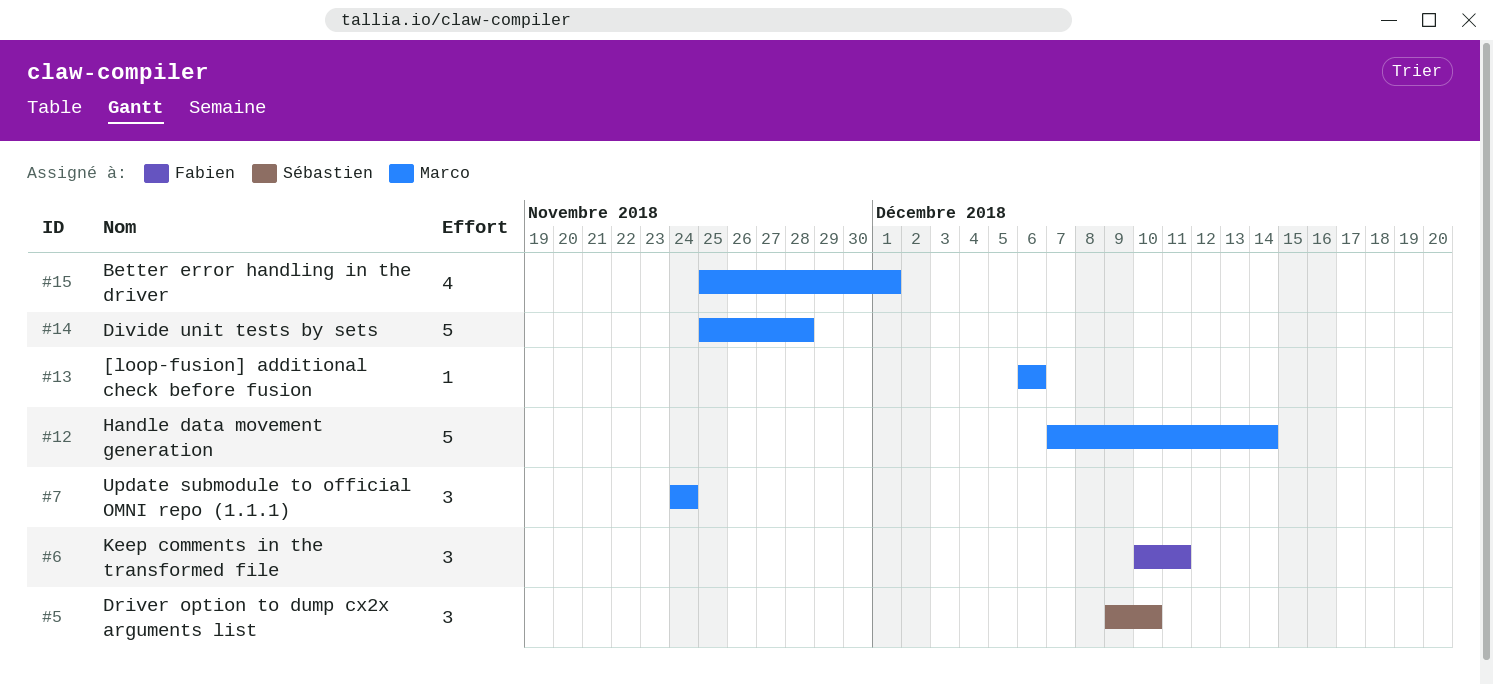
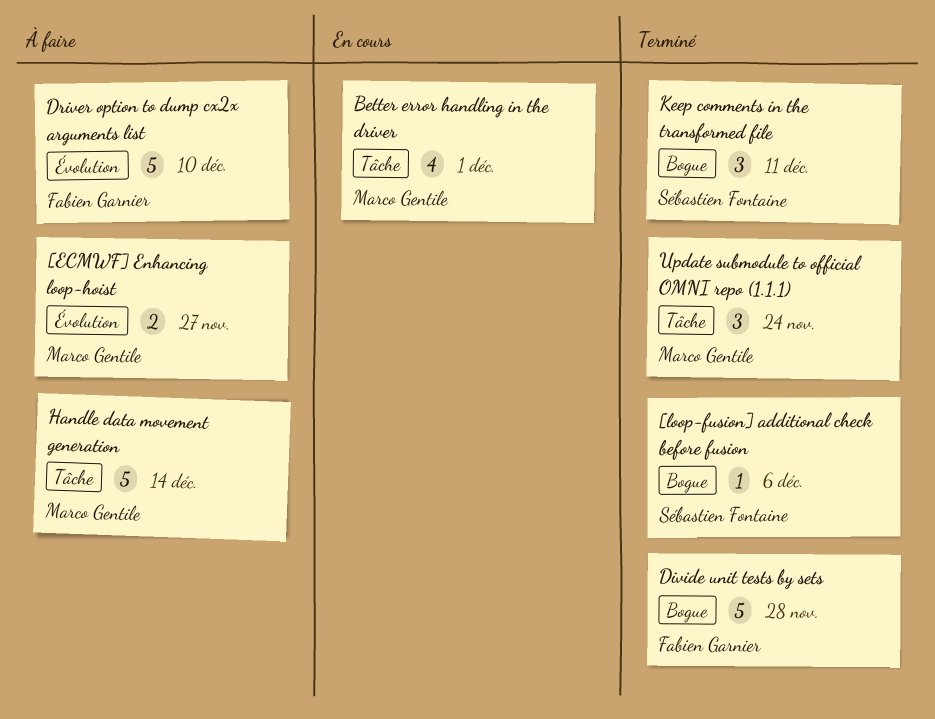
[ECMWF] Enhancing loop-hoist: none -> present
[loop-fusion] additional check before fusion, owner: Marco Gentile -> Sébastien Fontaine
Divide unit tests by sets, owner: Marco Gentile -> Fabien Garnier
Driver option to dump cx2x arguments list, owner: Sébastien Fontaine -> Fabien Garnier
Driver option to dump cx2x arguments list, estimate: 3 -> 5
Keep comments in the transformed file, owner: Fabien Garnier -> Sébastien Fontaine

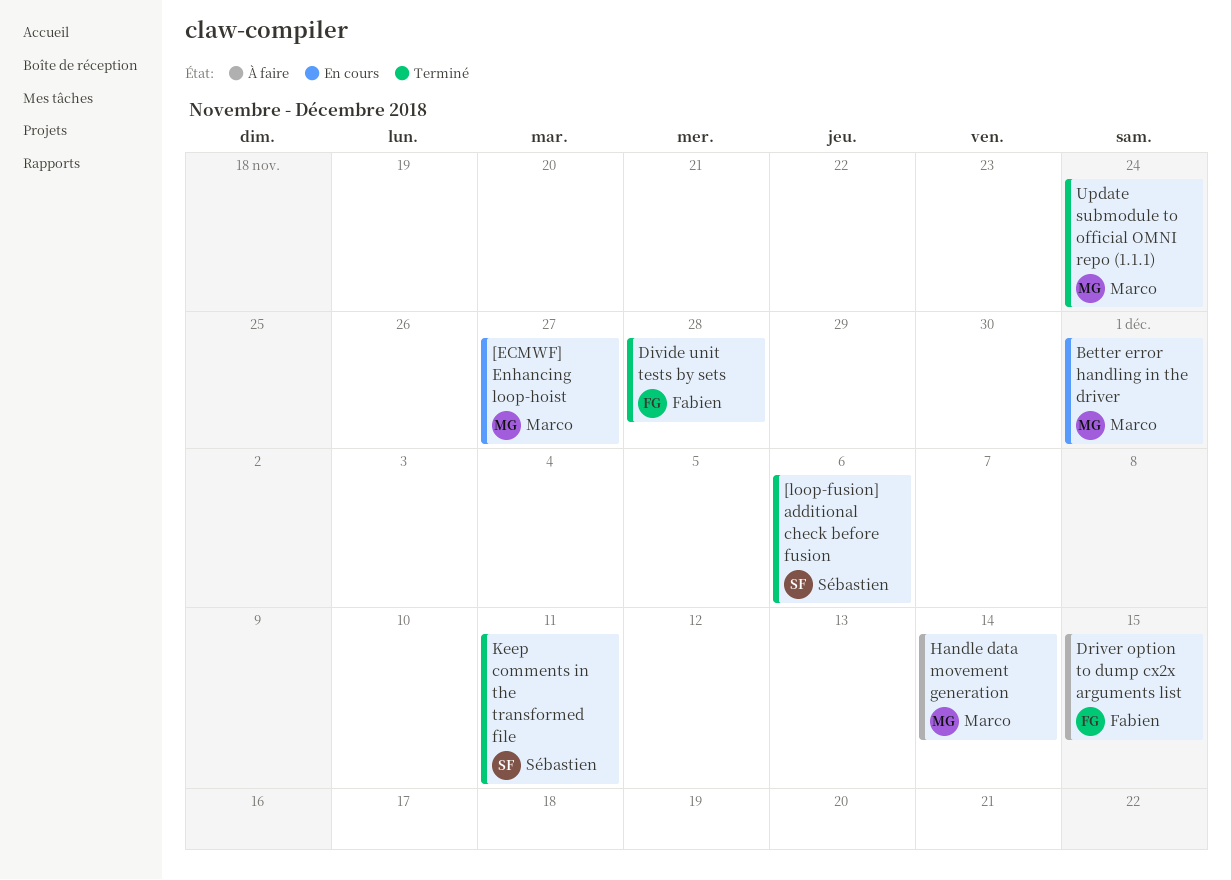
[ECMWF] Enhancing loop-hoist, status: À faire -> En cours
Driver option to dump cx2x arguments list, due: Dec 10 -> Dec 15

